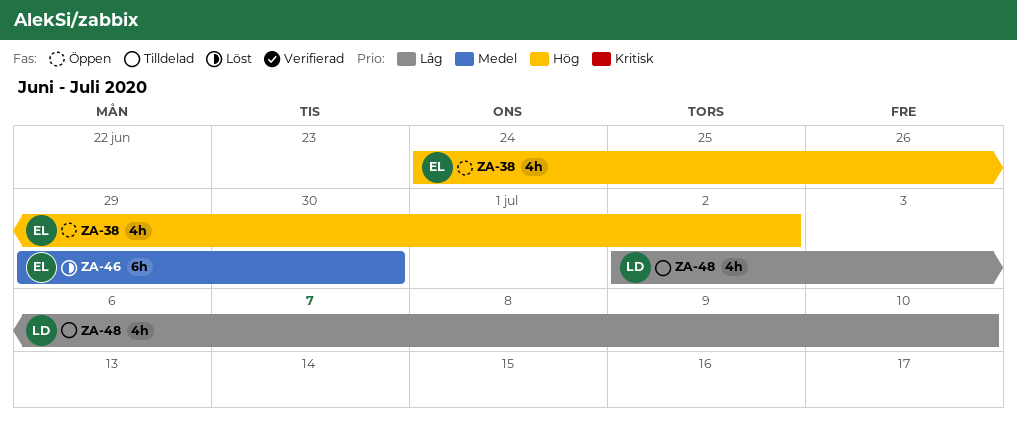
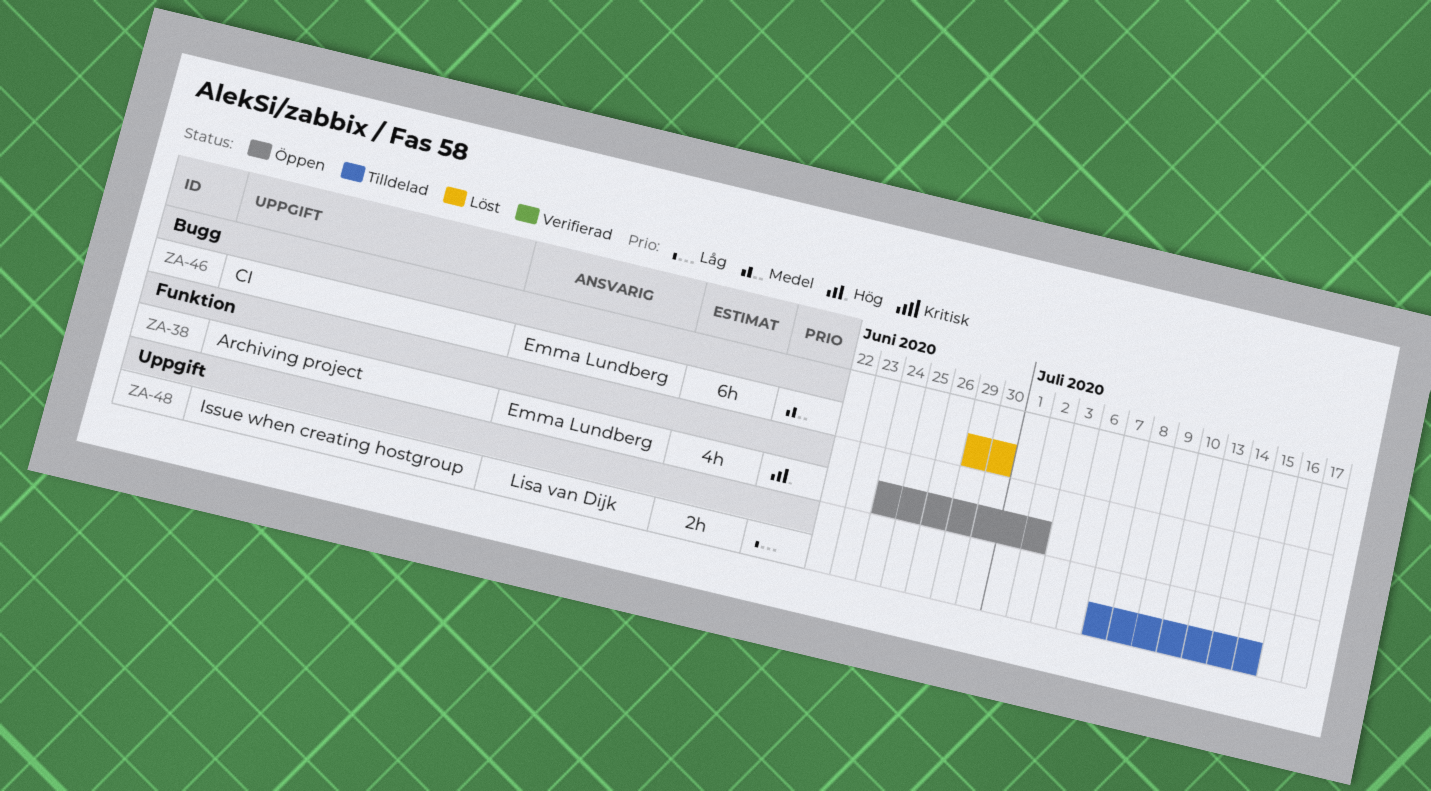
ZA-48, estimate: 4h -> 2h
ZA-48, start: Jul 2 -> Jul 7
ZA-48, due: Jul 10 -> Jul 15

